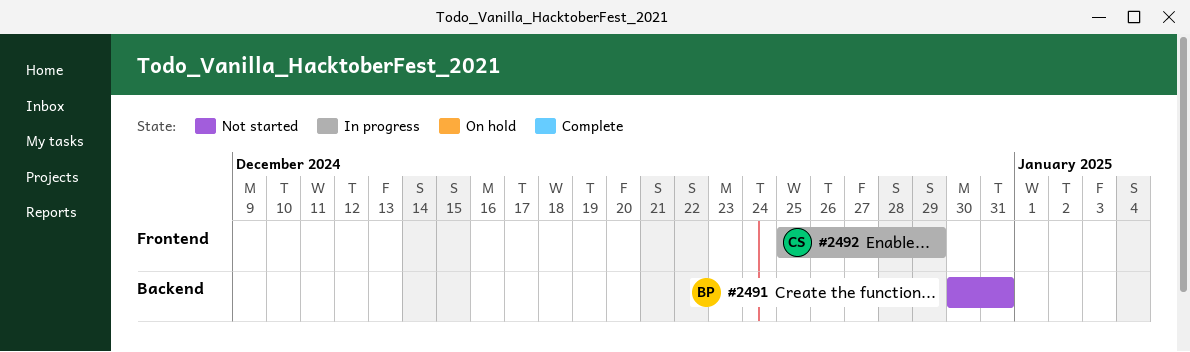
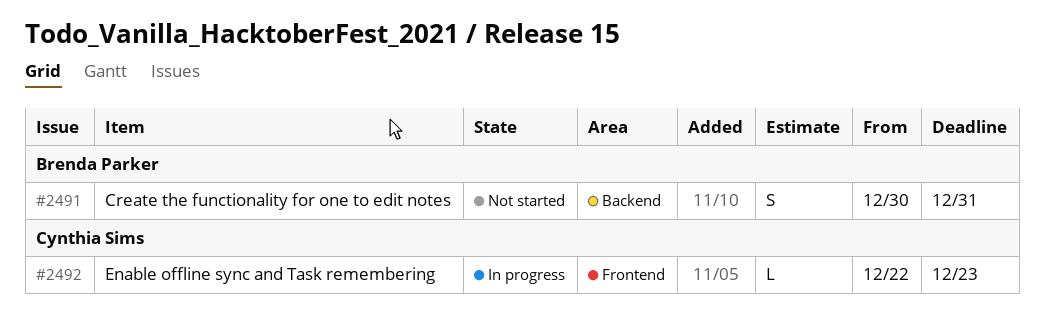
#2492, start: Dec 25 -> Dec 22
#2492, due: Dec 29 -> Dec 23

